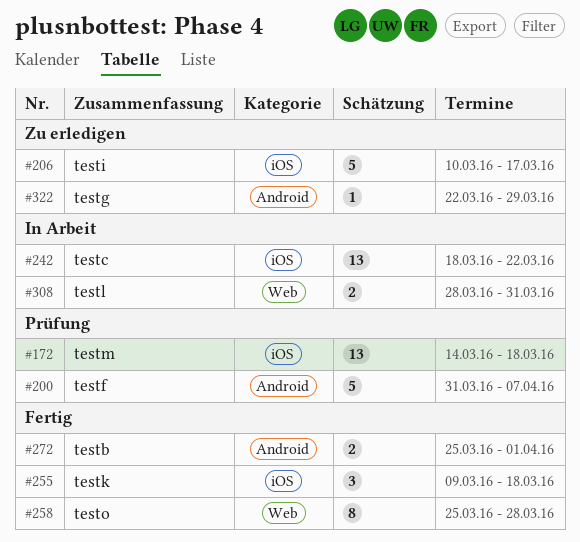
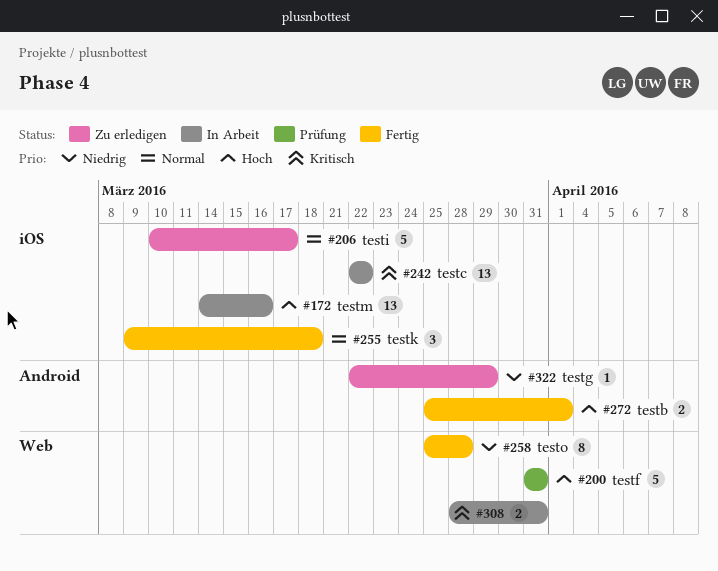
#172, status: Prüfung -> In Arbeit
#172, due: Mar 18 -> Mar 16
#200, label: Android -> Web
#200, due: Apr 7 -> Mar 31
#242, start: Mar 18 -> Mar 22

